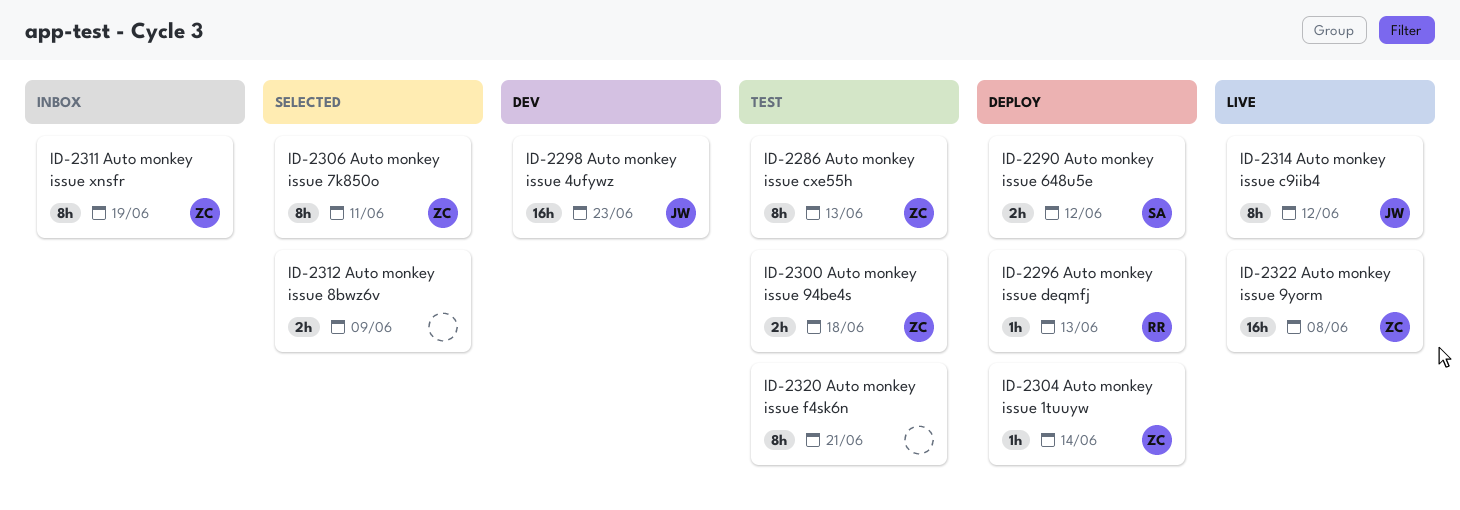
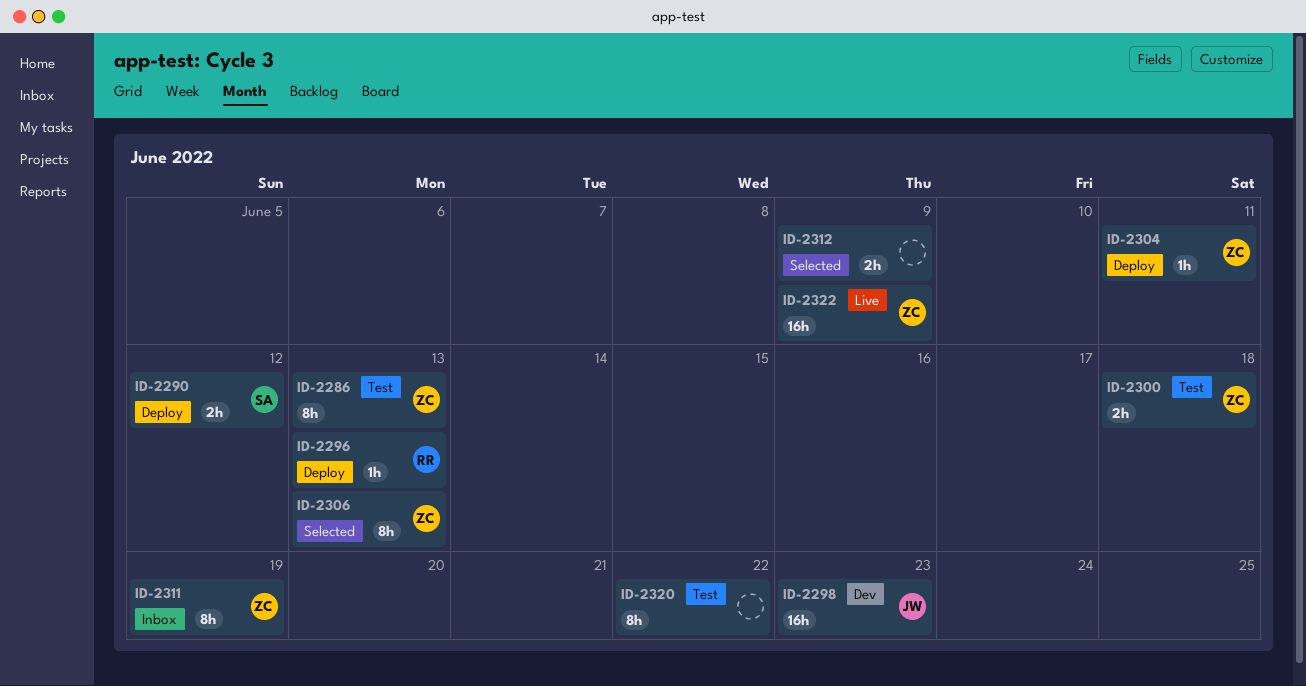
ID-2304, due: Jun 14 -> Jun 11
ID-2306, due: Jun 11 -> Jun 13
ID-2314: present -> none
ID-2320, due: Jun 21 -> Jun 22
ID-2322, due: Jun 8 -> Jun 9

